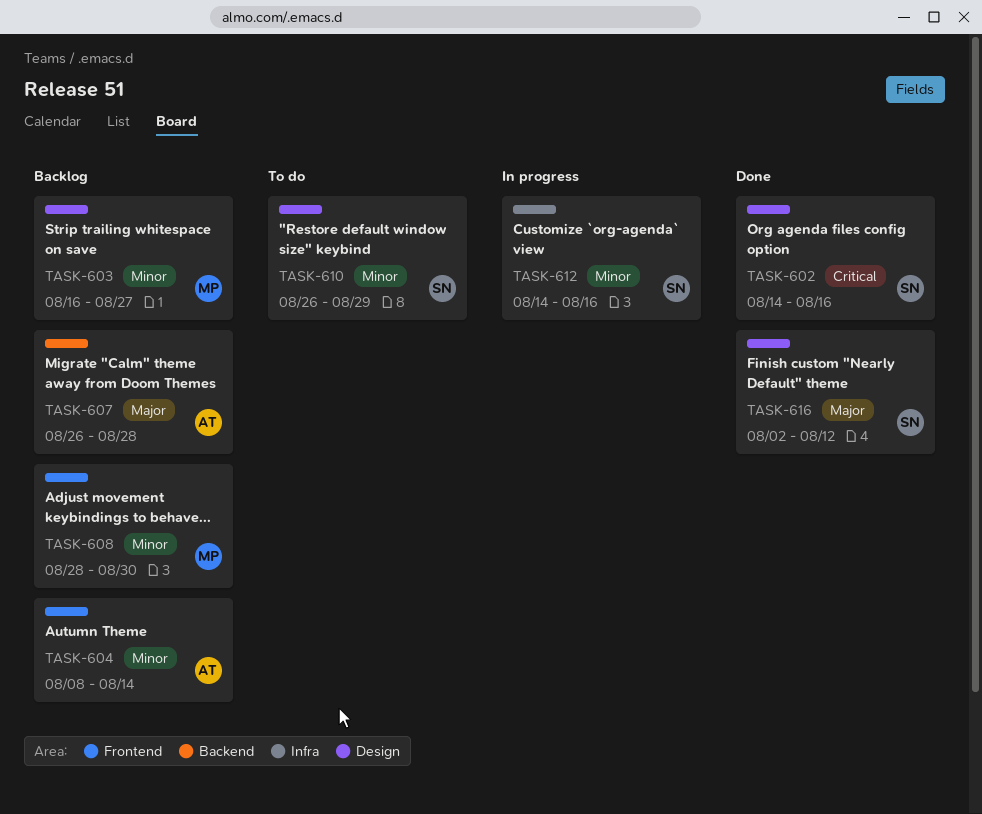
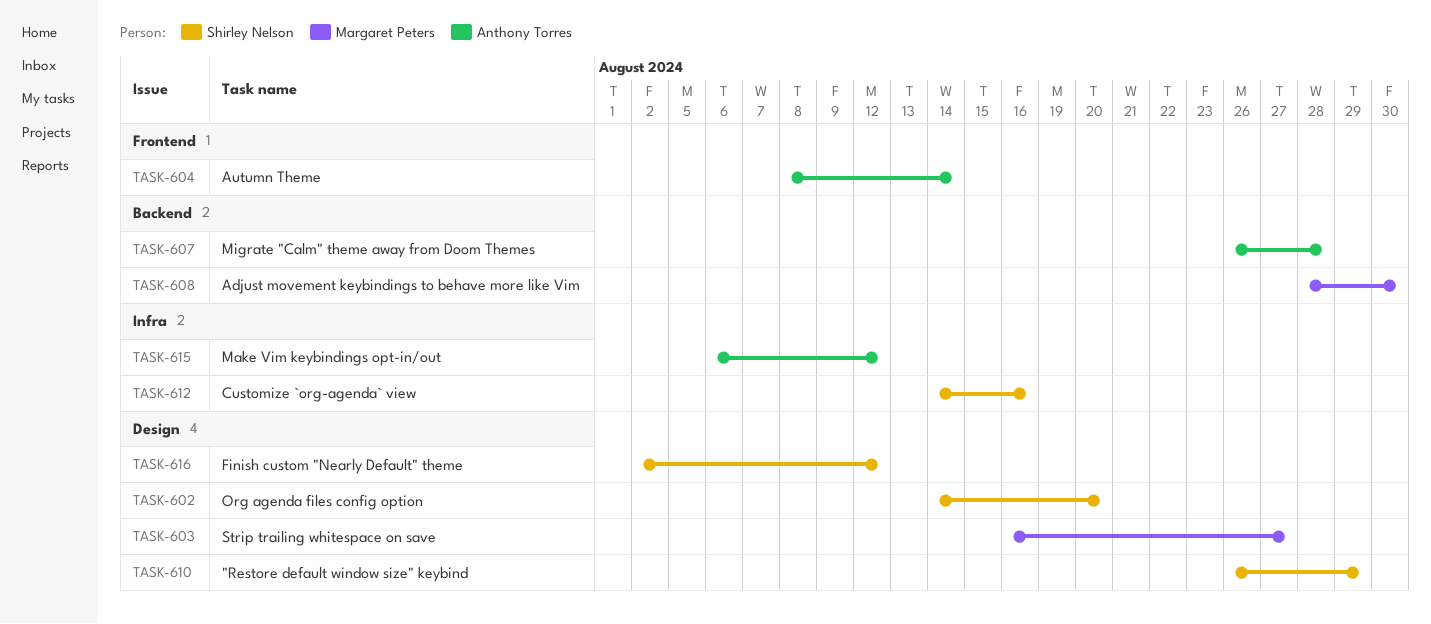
TASK-602, due: Aug 16 -> Aug 20
TASK-608, label: Frontend -> Backend
TASK-615: none -> present

